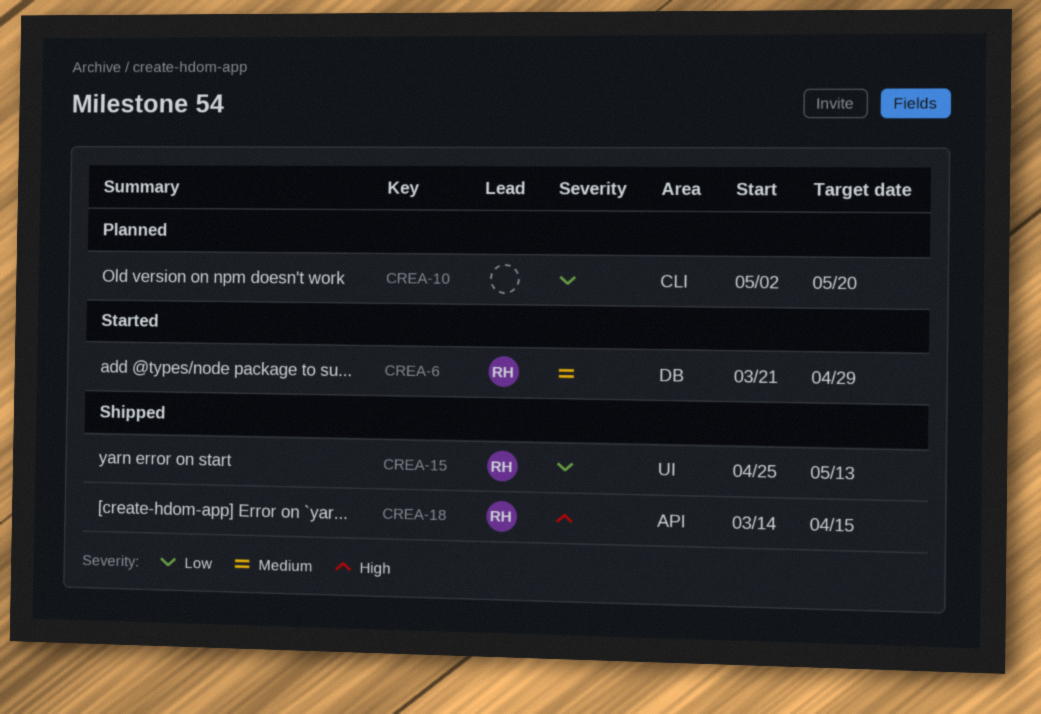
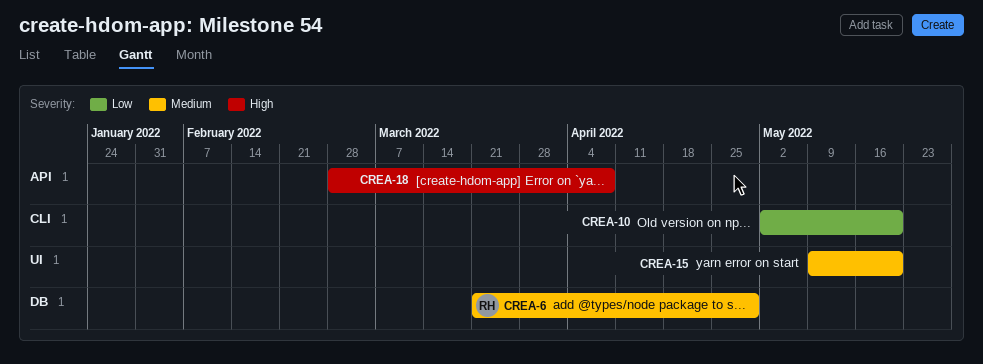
CREA-15, owner: RH -> none
CREA-15, priority: Low -> Medium
CREA-15, start: Apr 25 -> May 9
CREA-15, due: May 13 -> May 20
CREA-18, owner: RH -> none
CREA-18, start: Mar 14 -> Feb 28
CREA-18, due: Apr 15 -> Apr 8

